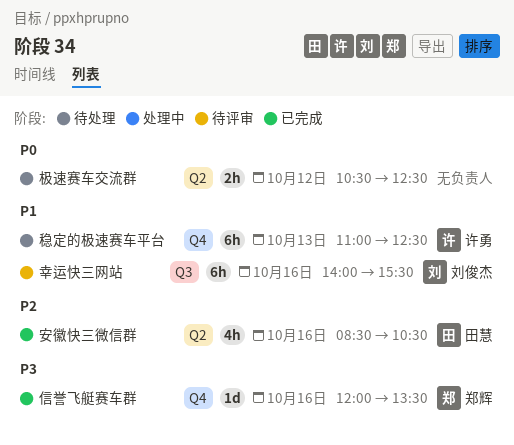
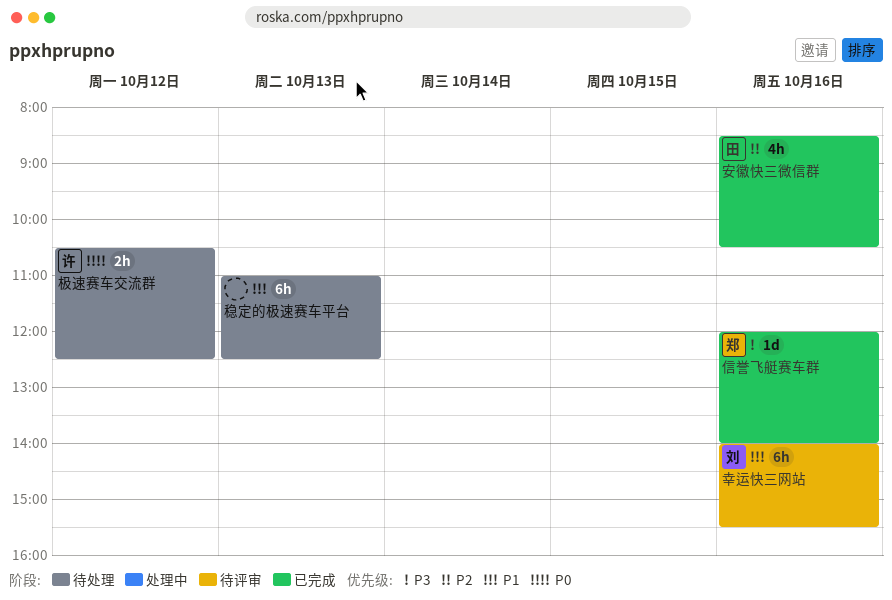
信誉飞艇赛车群, ends: 13:30 -> 14:00
极速赛车交流群, owner: none -> 许勇
稳定的极速赛车平台, owner: 许勇 -> none

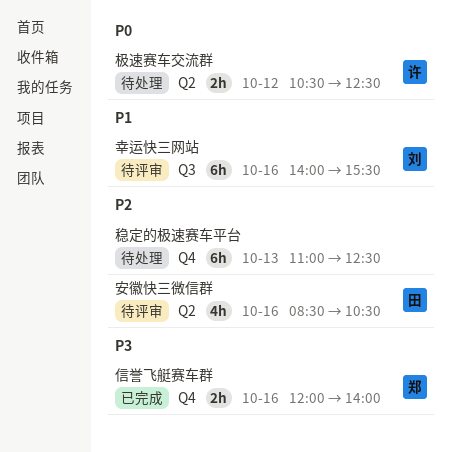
信誉飞艇赛车群, estimate: 1d -> 2h
安徽快三微信群, status: 已完成 -> 待评审
稳定的极速赛车平台, priority: P1 -> P2

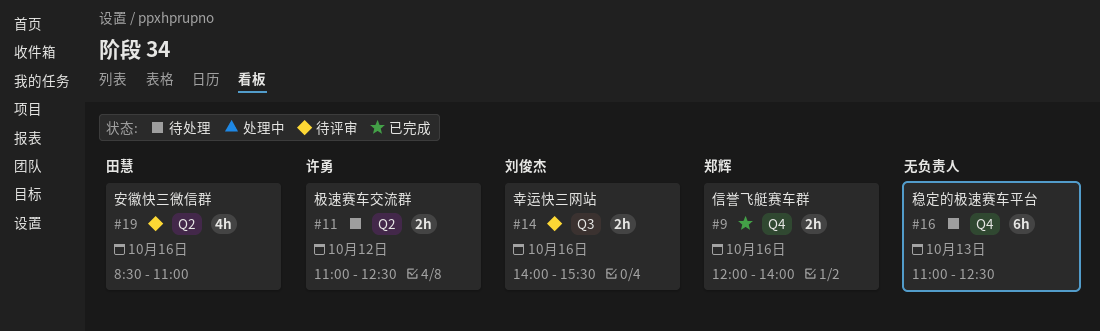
安徽快三微信群, ends: 10:30 -> 11:00
幸运快三网站, estimate: 6h -> 2h
极速赛车交流群, begins: 10:30 -> 11:00

